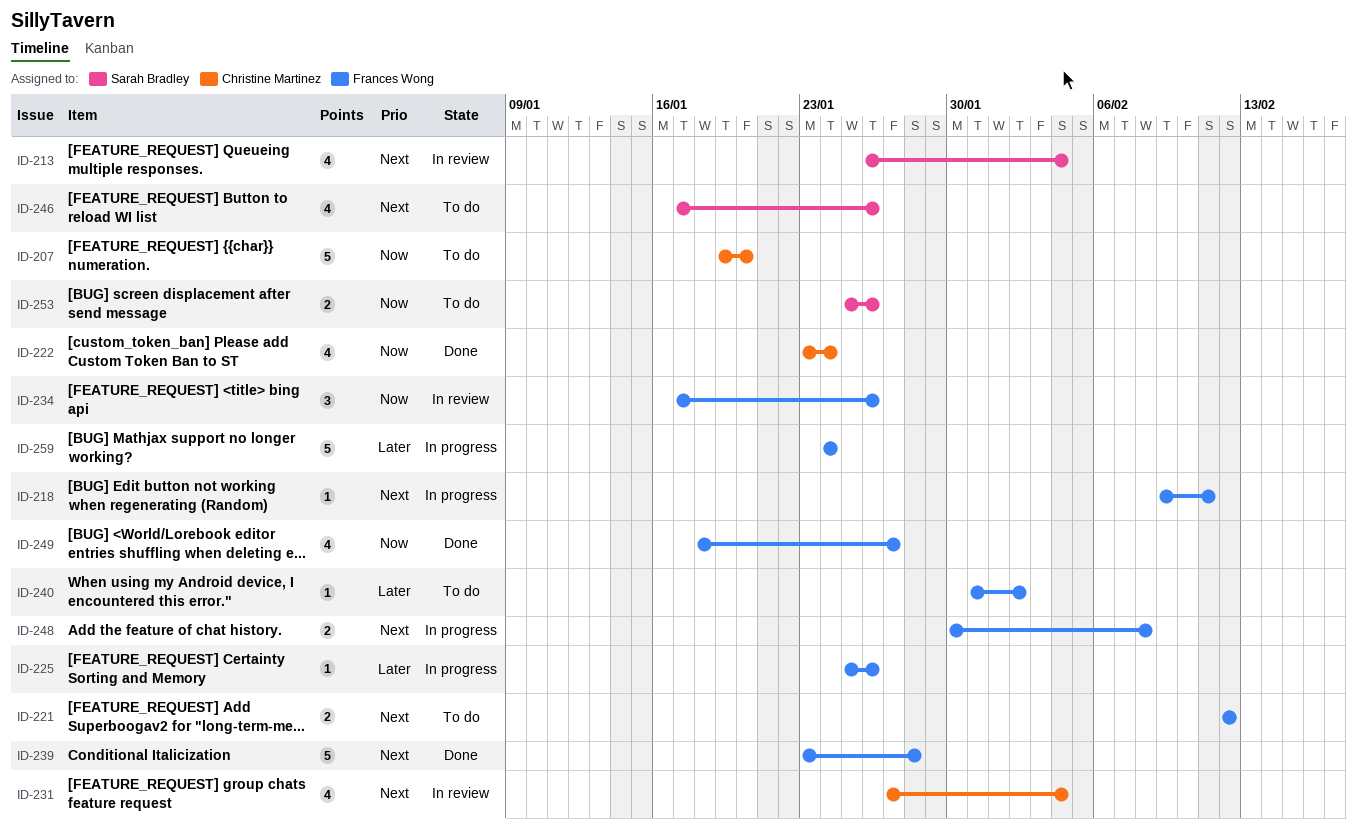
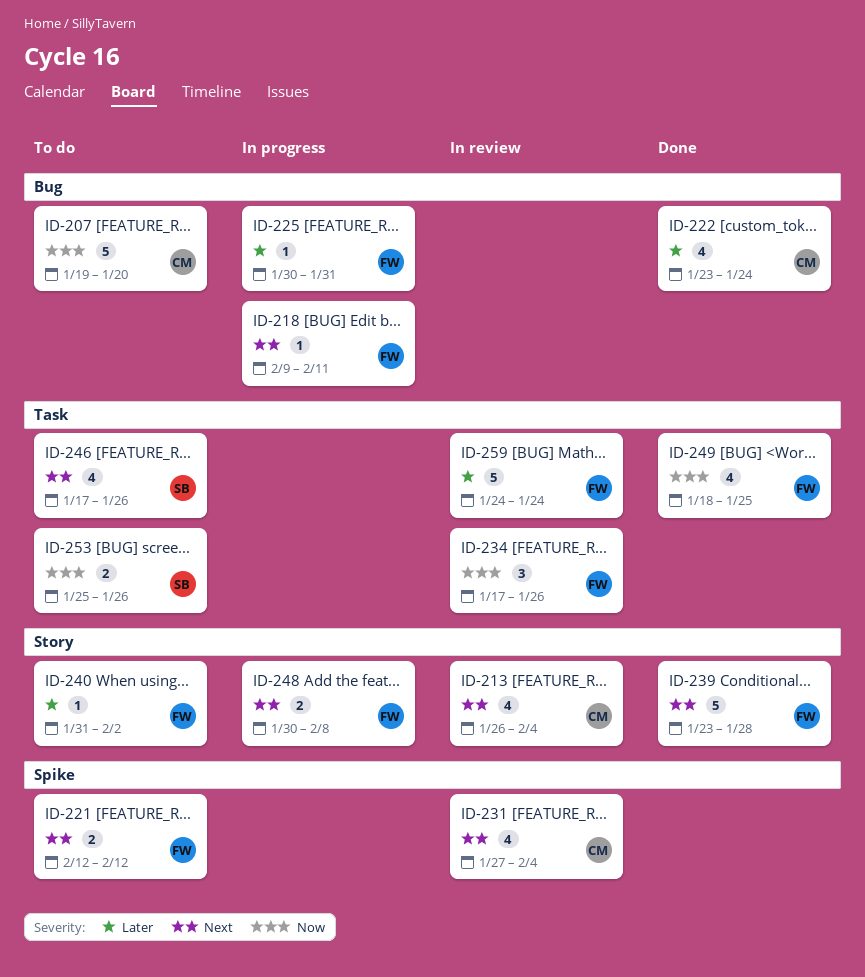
ID-213, owner: Sarah Bradley -> Christine Martinez
ID-222, priority: Now -> Later
ID-225, start: Jan 25 -> Jan 30
ID-225, due: Jan 26 -> Jan 31
ID-249, due: Jan 27 -> Jan 25
ID-259, status: In progress -> In review

